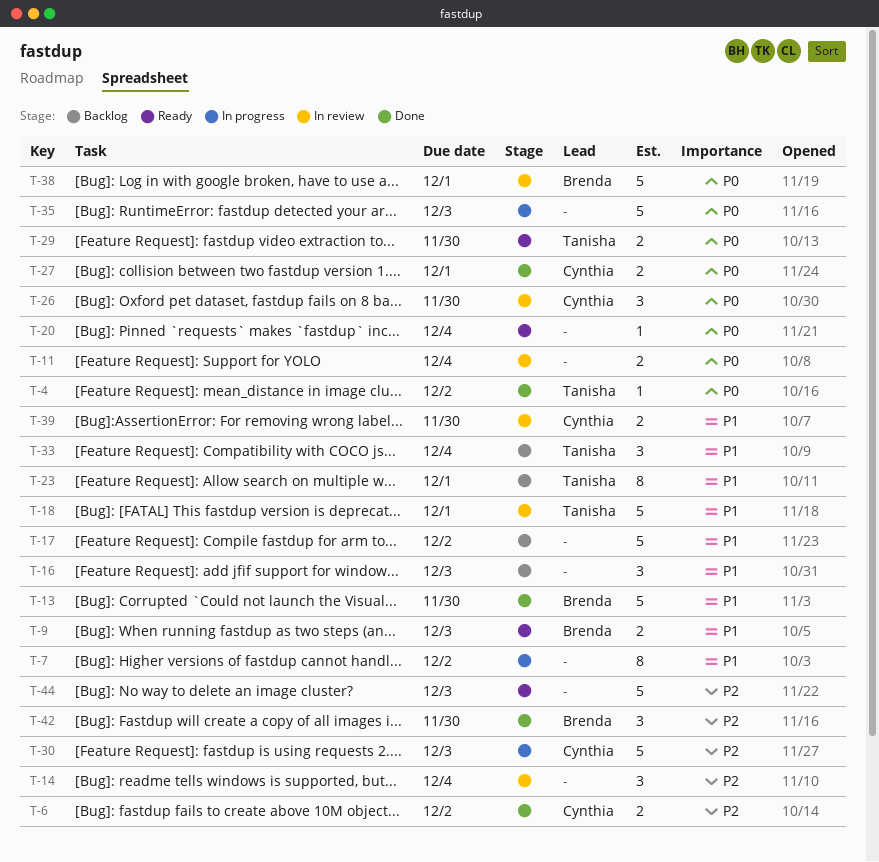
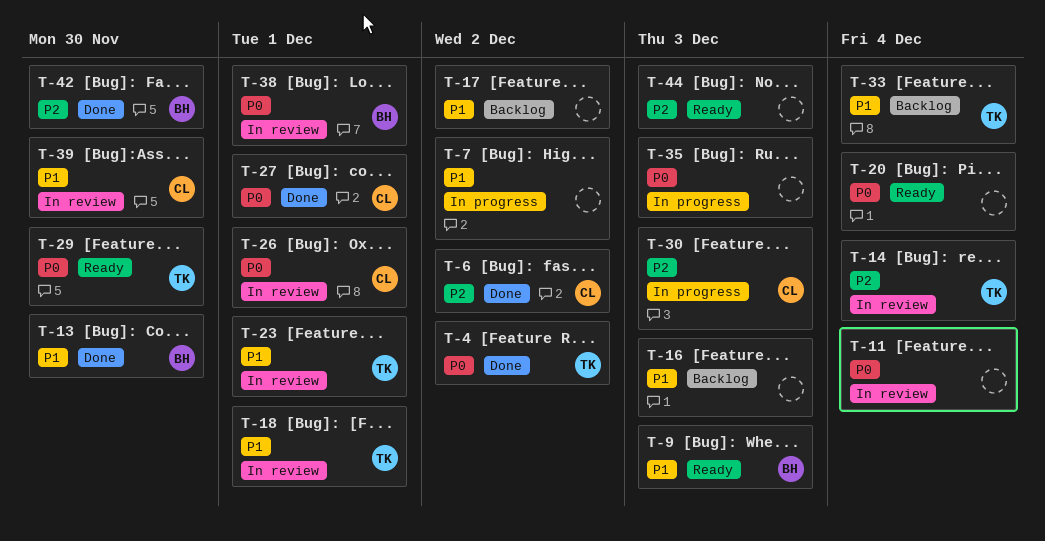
T-14, owner: none -> Tanisha
T-23, status: Backlog -> In review
T-26, due: Nov 30 -> Dec 1

